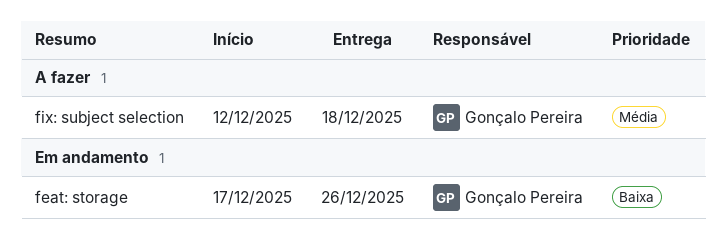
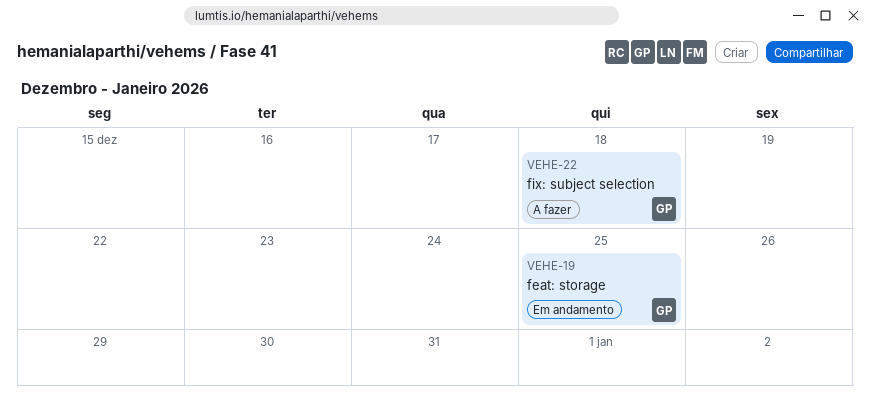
feat: storage, due: Dec 26 -> Dec 25

